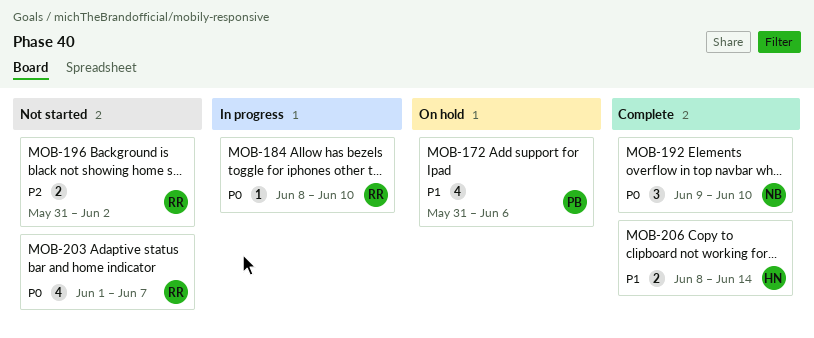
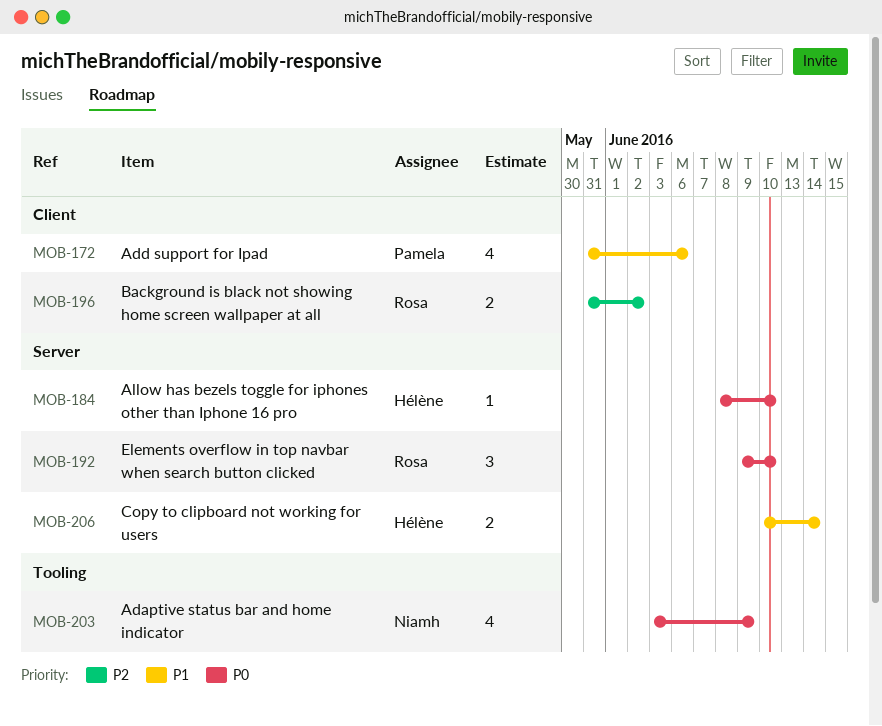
MOB-184, owner: Rosa -> Hélène
MOB-192, owner: Niamh -> Rosa
MOB-203, owner: Rosa -> Niamh
MOB-203, start: Jun 1 -> Jun 3
MOB-203, due: Jun 7 -> Jun 9
MOB-206, start: Jun 8 -> Jun 10

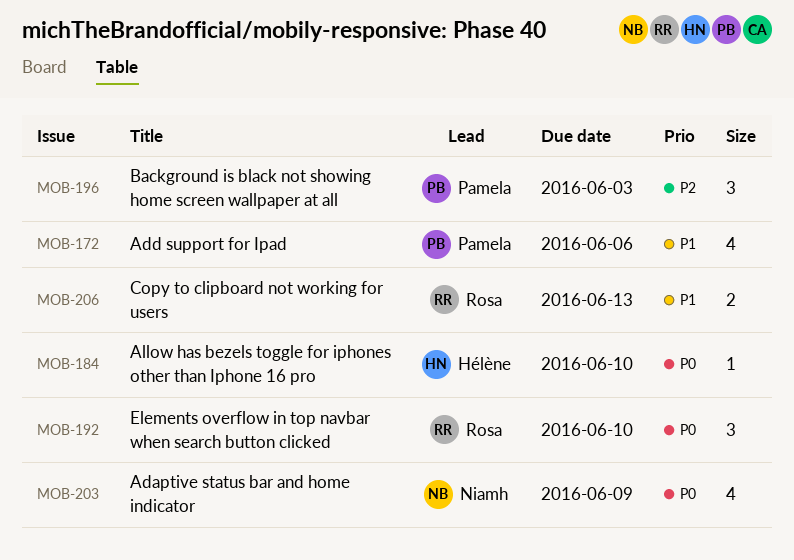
MOB-196, owner: Rosa -> Pamela
MOB-196, estimate: 2 -> 3
MOB-196, due: Jun 2 -> Jun 3
MOB-206, owner: Hélène -> Rosa
MOB-206, due: Jun 14 -> Jun 13

